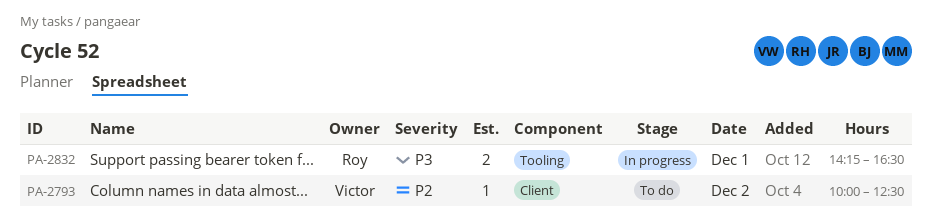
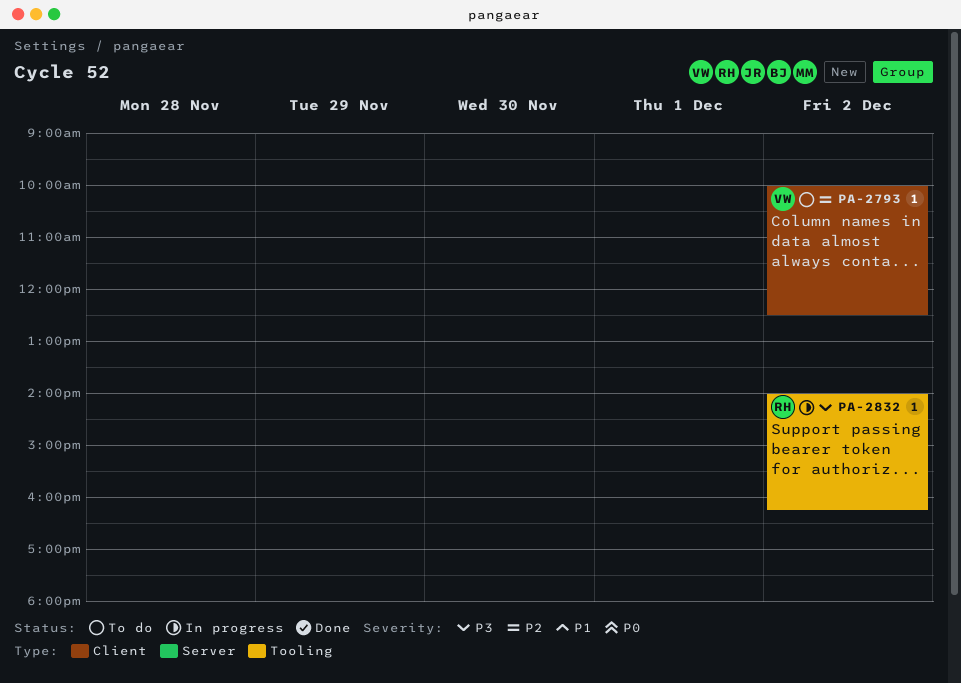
PA-2832, estimate: 2 -> 1
PA-2832, day: Dec 1 -> Dec 2
PA-2832, begins: 14:15 -> 14:00
PA-2832, ends: 16:30 -> 16:15

